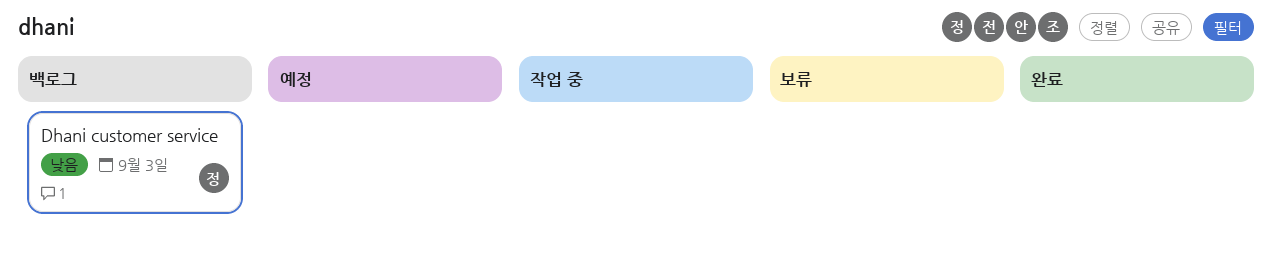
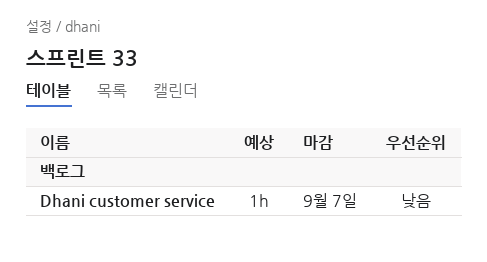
Dhani customer service, due: Sep 3 -> Sep 7

